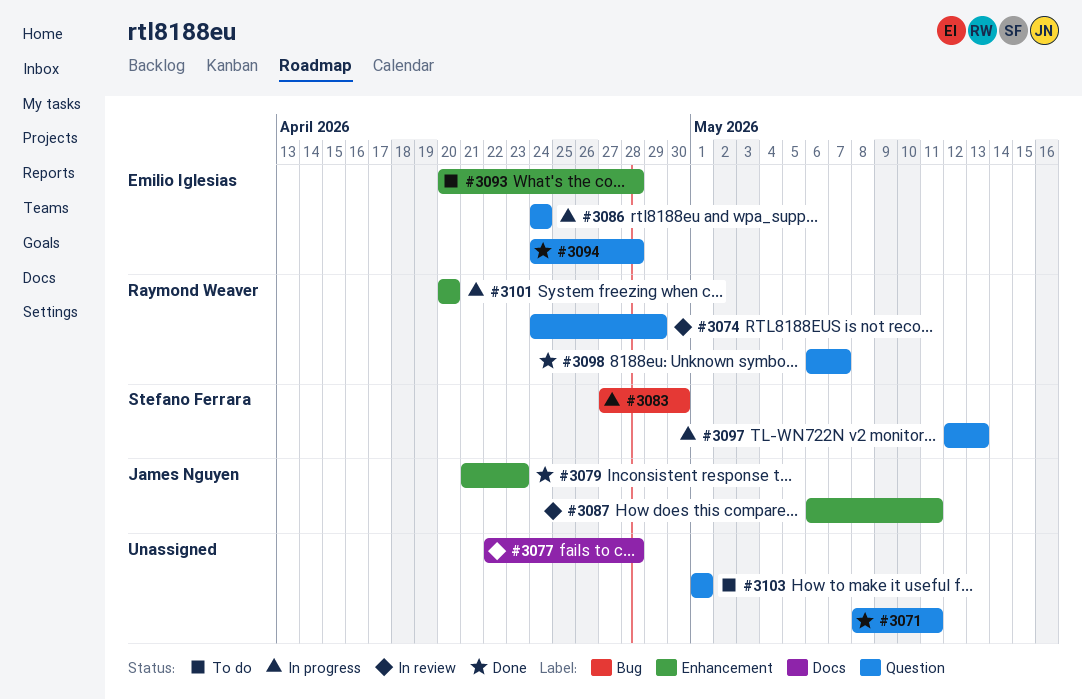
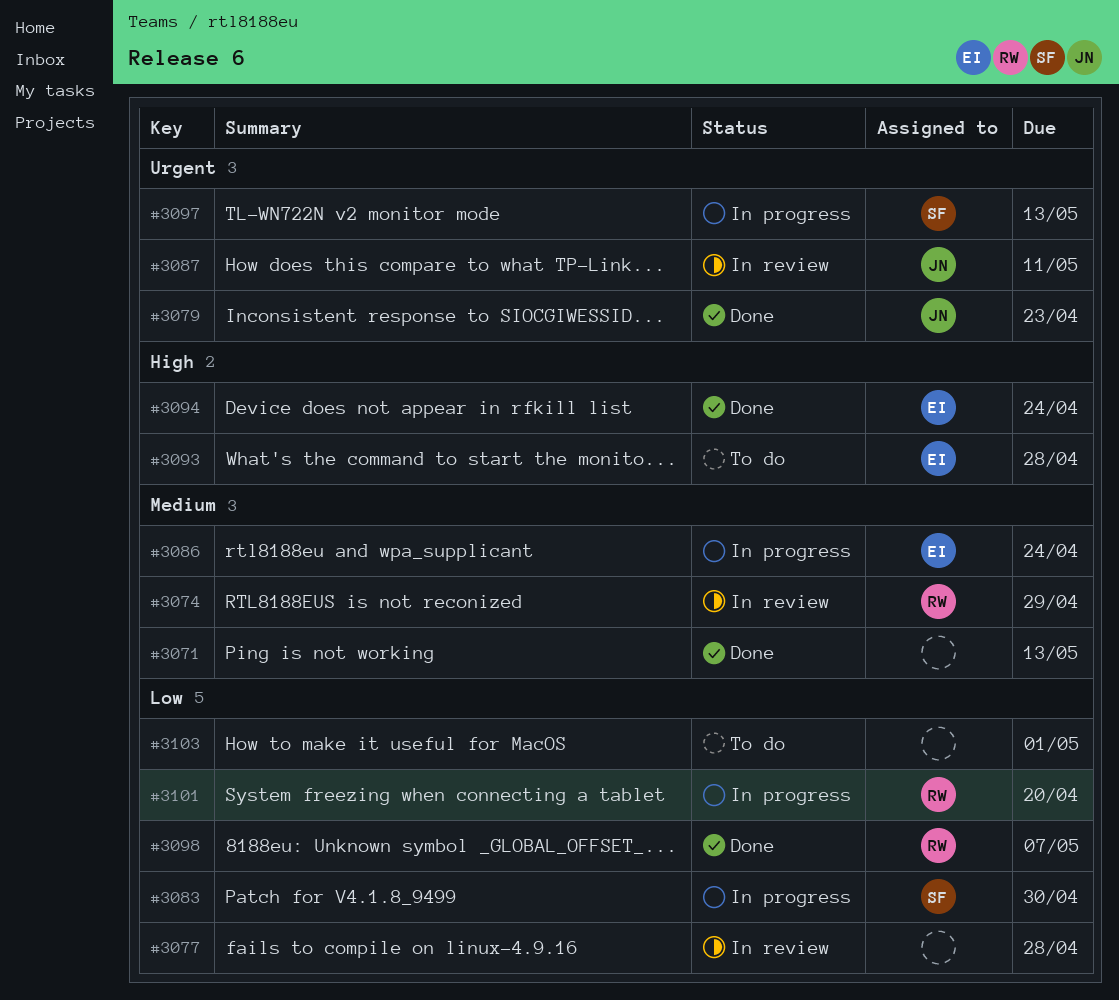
#3071, due: May 11 -> May 13
#3094, due: Apr 28 -> Apr 24

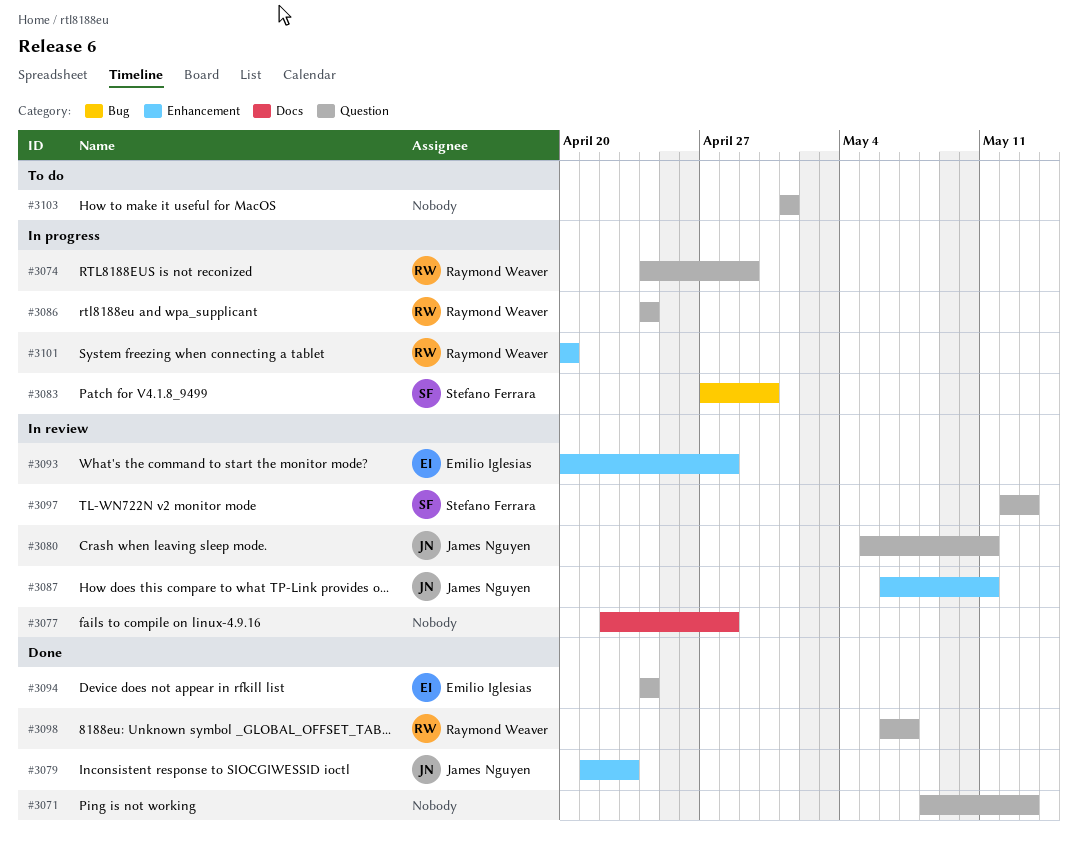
#3074, status: In review -> In progress
#3080: none -> present
#3086, owner: Emilio Iglesias -> Raymond Weaver
#3093, status: To do -> In review
#3097, status: In progress -> In review

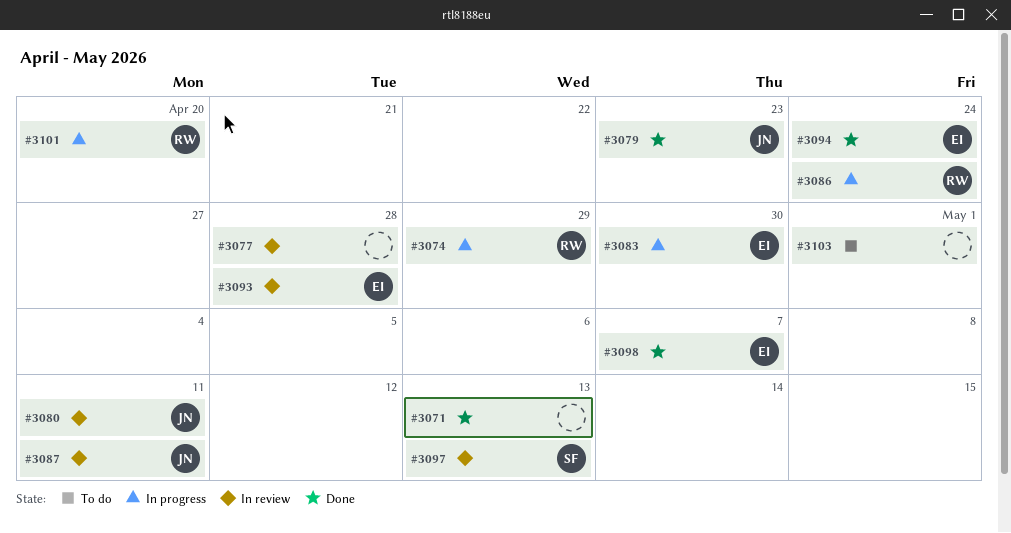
#3083, owner: Stefano Ferrara -> Emilio Iglesias
#3098, owner: Raymond Weaver -> Emilio Iglesias

